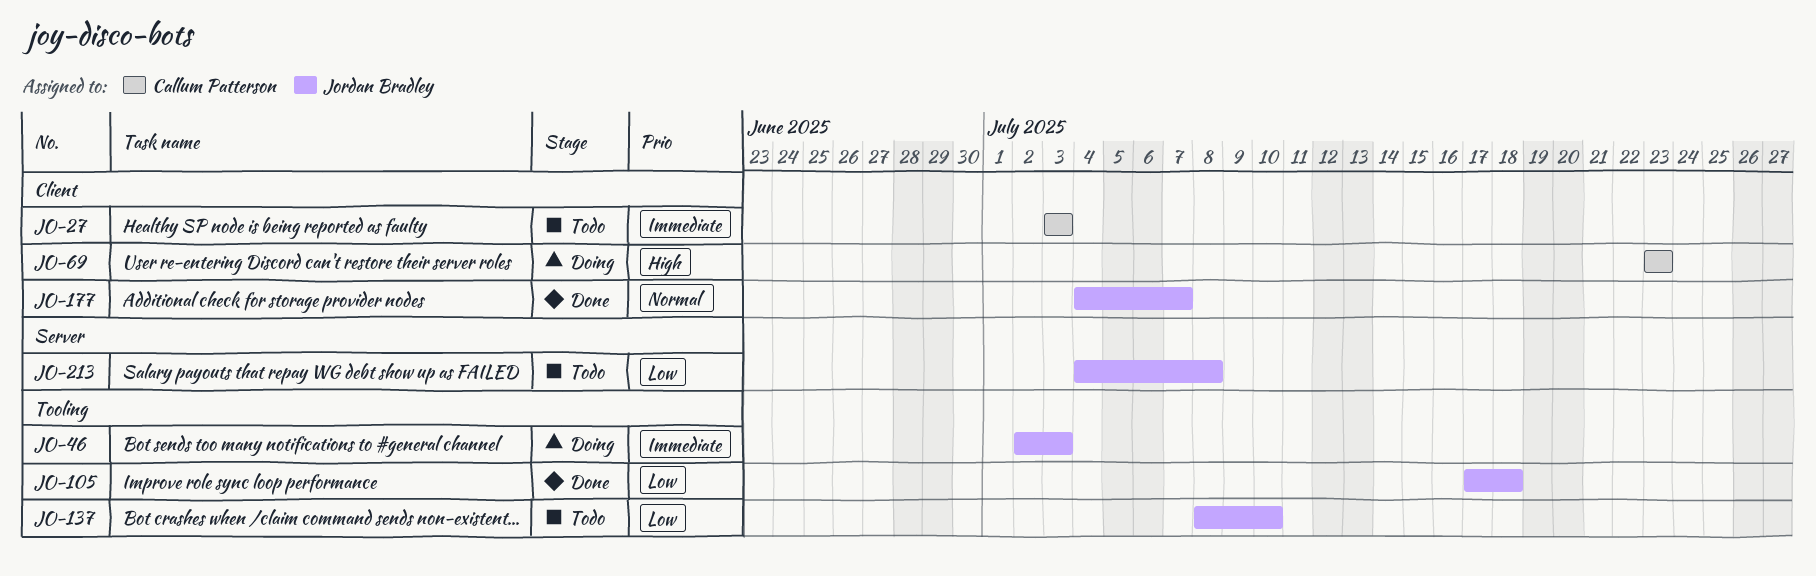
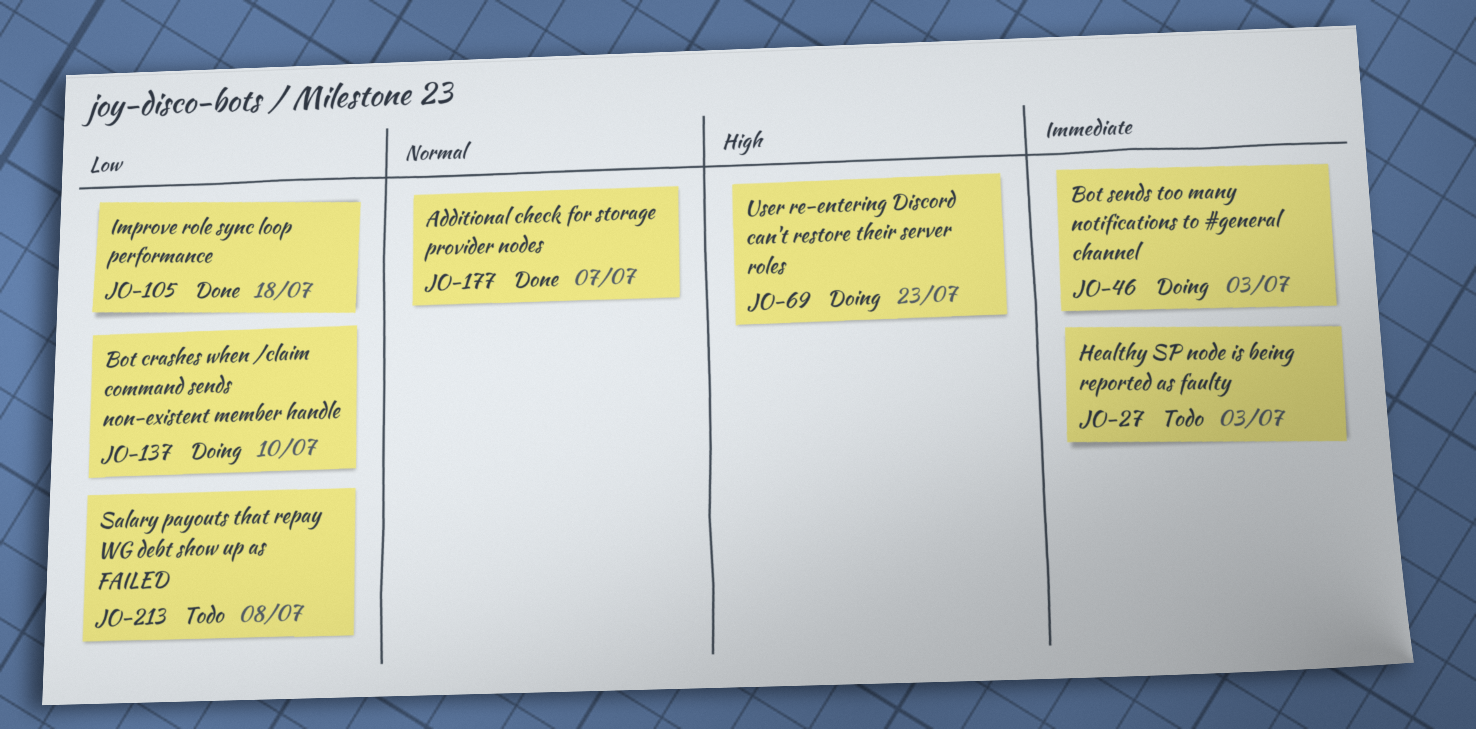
JO-137, status: Todo -> Doing

